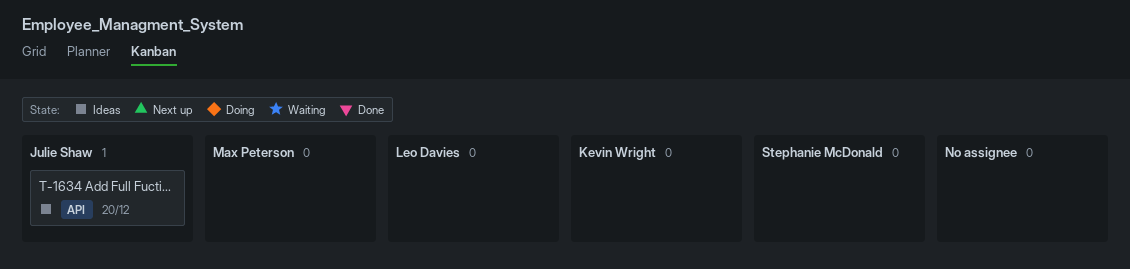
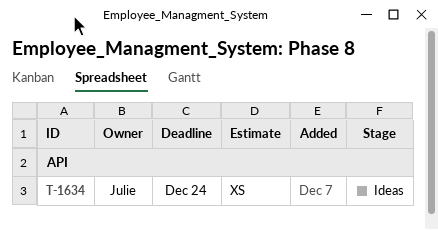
T-1634, due: Dec 20 -> Dec 24

